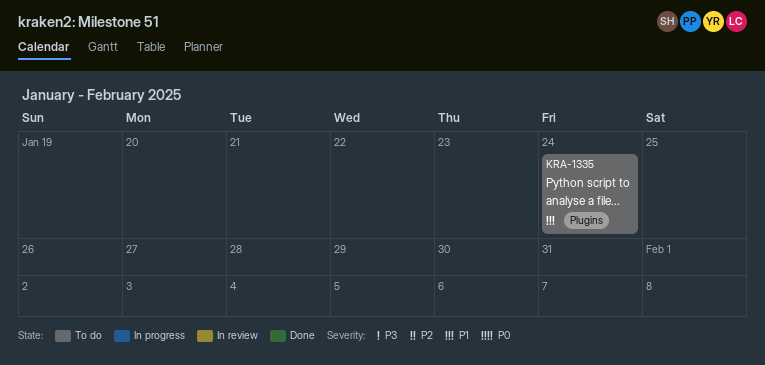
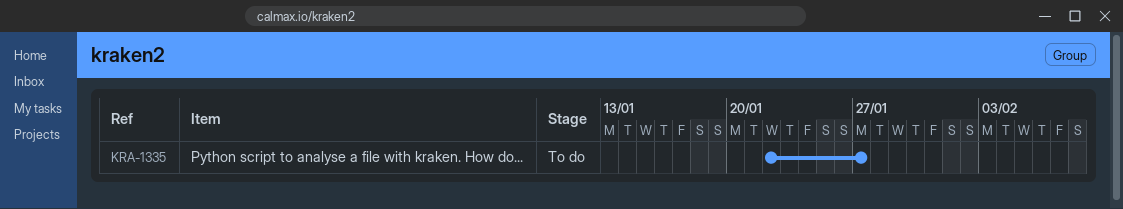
KRA-1335, due: Jan 24 -> Jan 27

